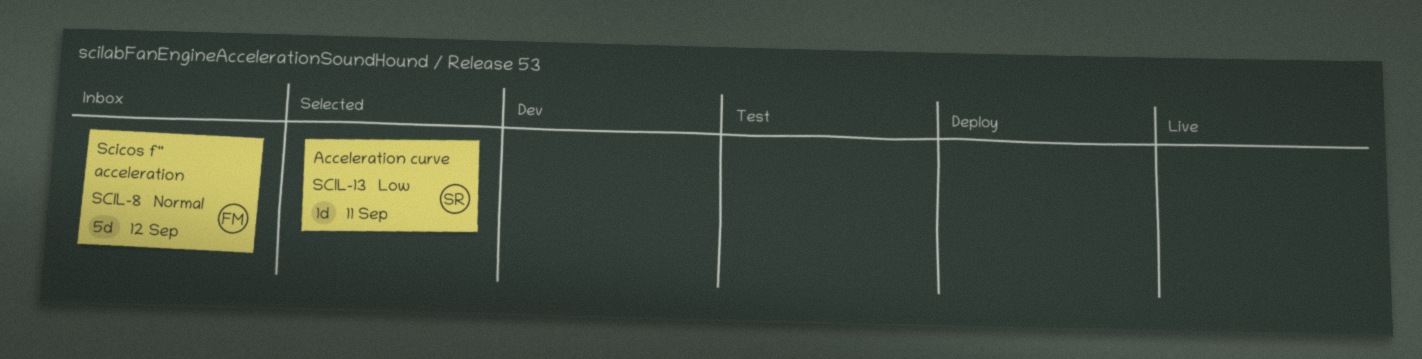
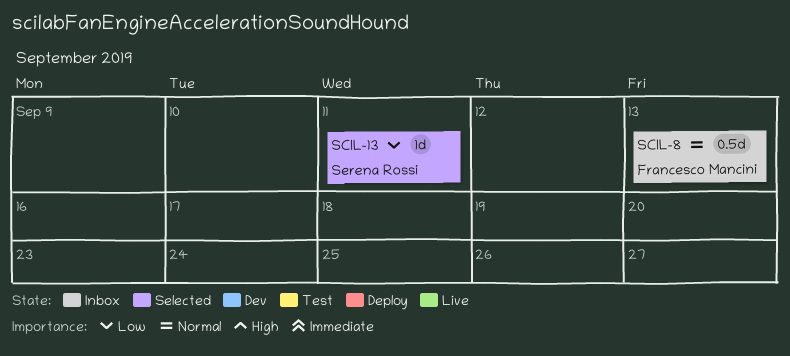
SCIL-8, estimate: 5d -> 0.5d
SCIL-8, due: Sep 12 -> Sep 13

